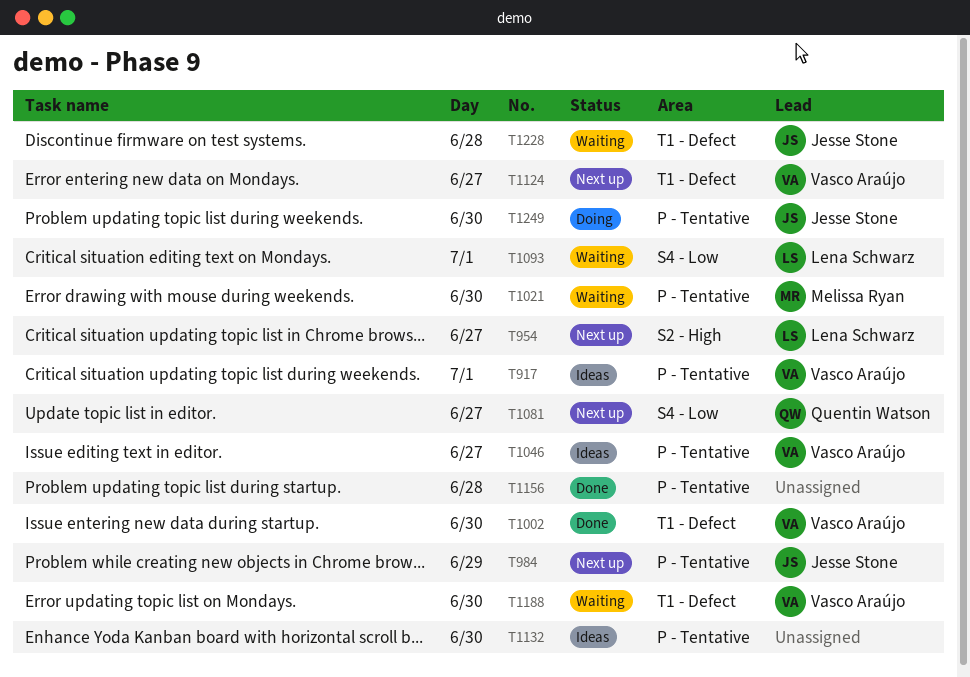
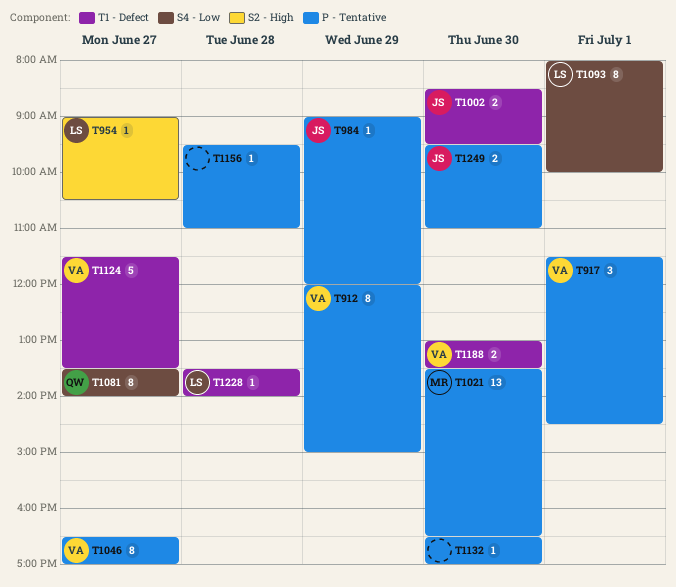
T912: none -> present
T1002, owner: Vasco Araújo -> Jesse Stone
T1228, owner: Jesse Stone -> Lena Schwarz

